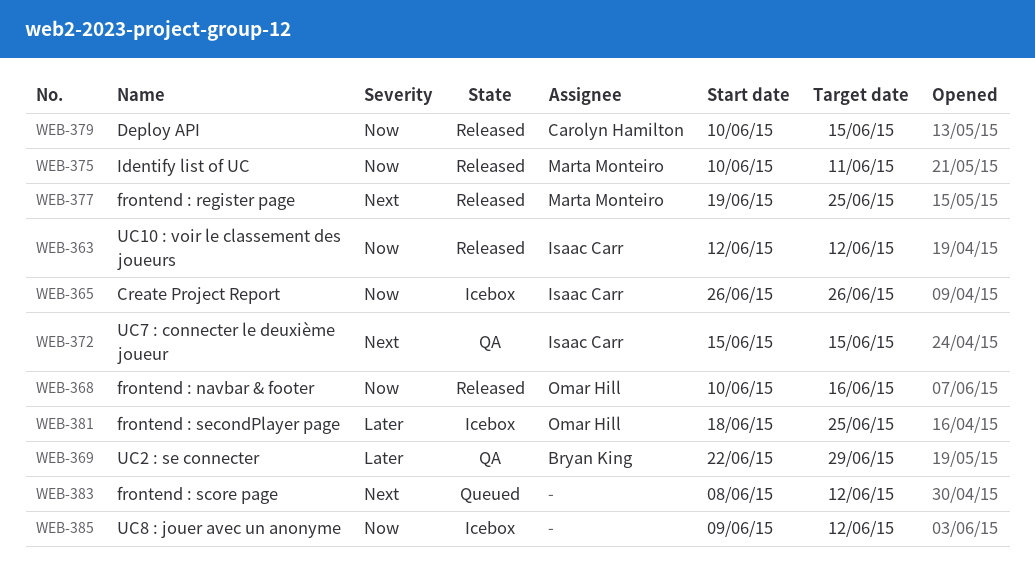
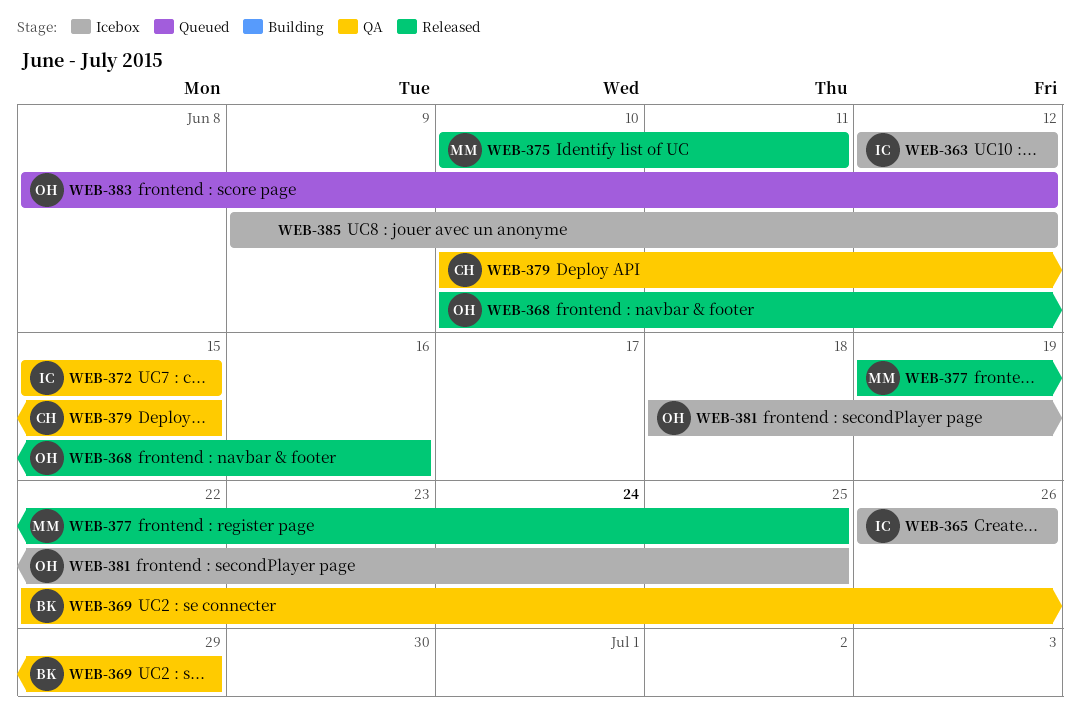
WEB-363, status: Released -> Icebox
WEB-379, status: Released -> QA
WEB-383, owner: none -> Omar Hill

